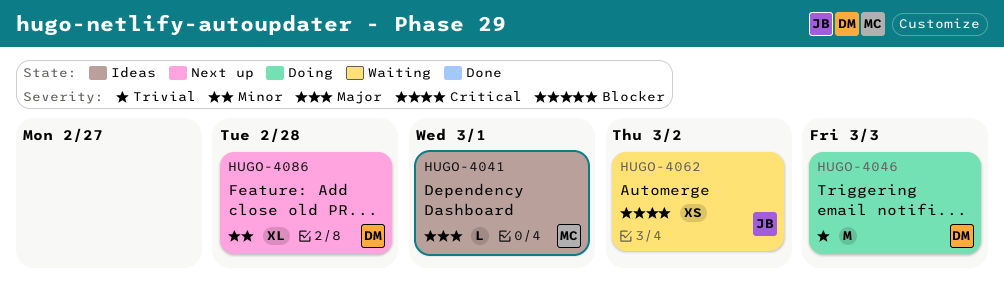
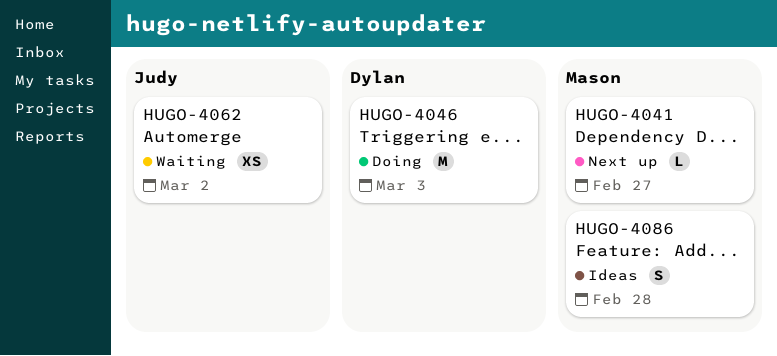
HUGO-4041, status: Ideas -> Next up
HUGO-4041, due: Mar 1 -> Feb 27
HUGO-4086, status: Next up -> Ideas
HUGO-4086, owner: Dylan -> Mason
HUGO-4086, estimate: XL -> S

